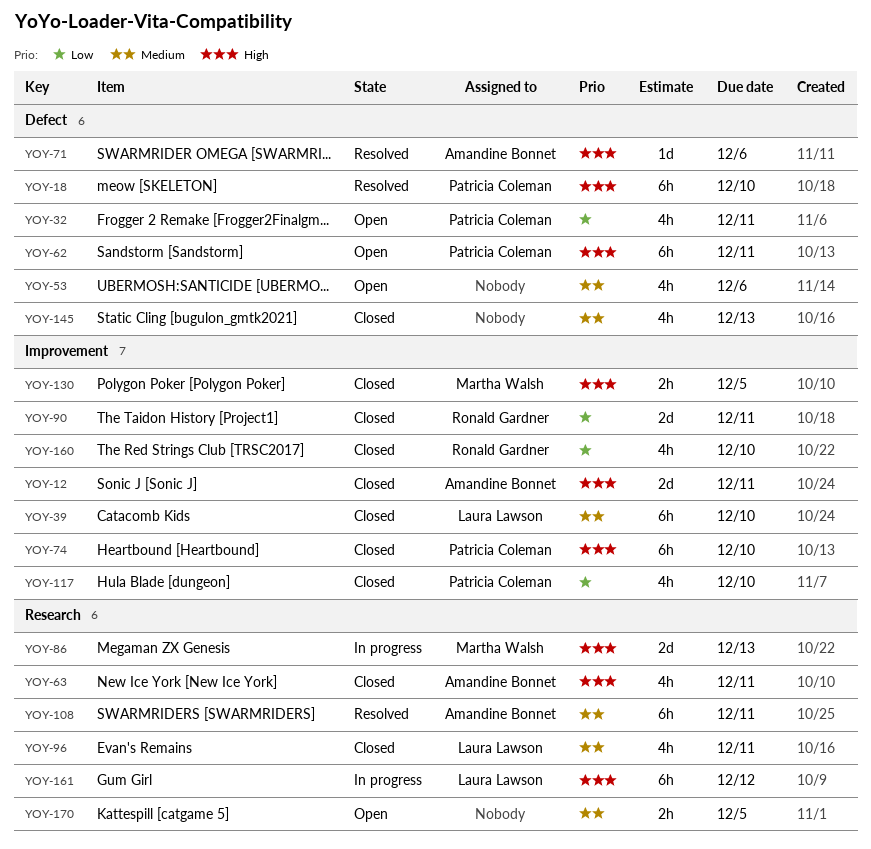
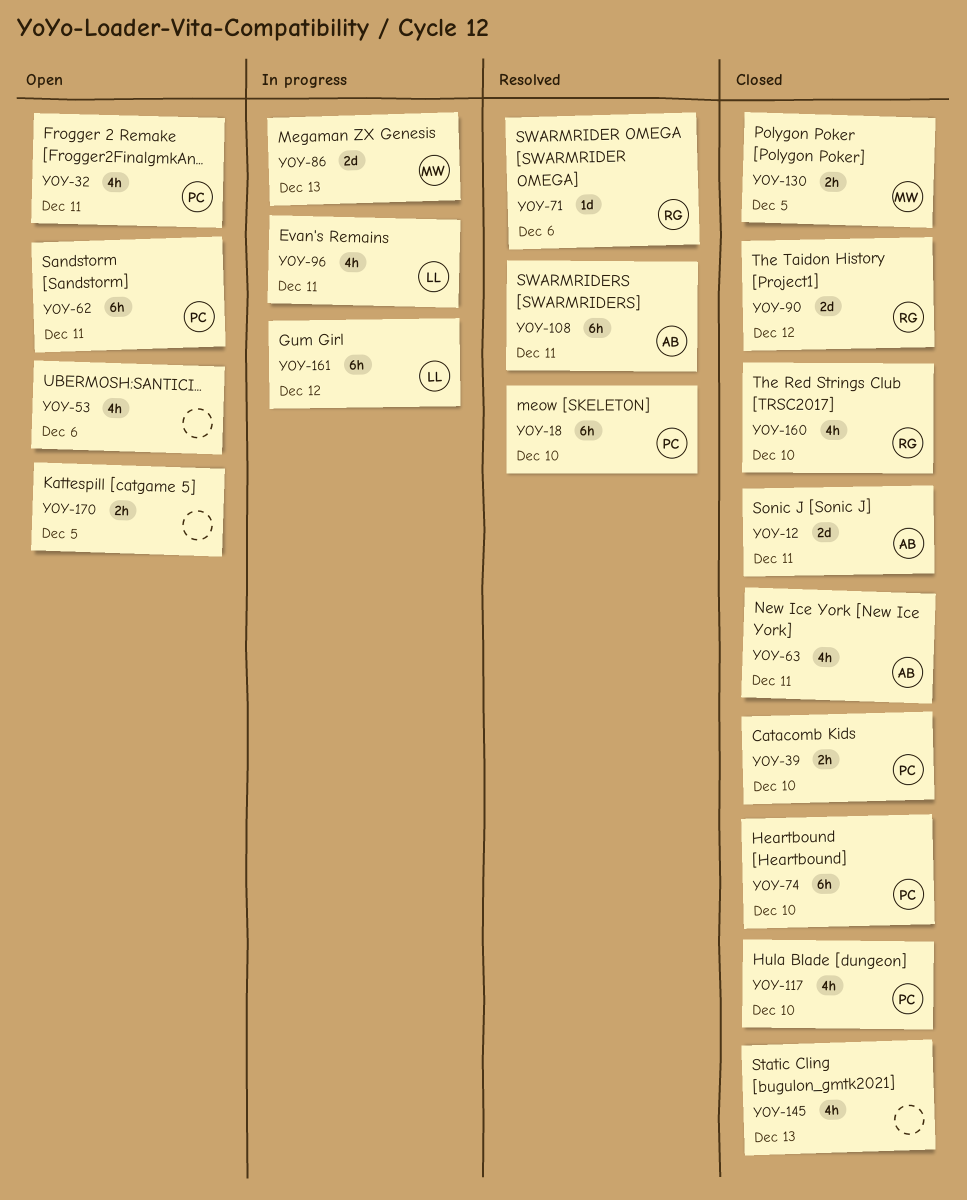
YOY-39, owner: Laura Lawson -> Patricia Coleman
YOY-39, estimate: 6h -> 2h
YOY-71, owner: Amandine Bonnet -> Ronald Gardner
YOY-90, due: Dec 11 -> Dec 12
YOY-96, status: Closed -> In progress

